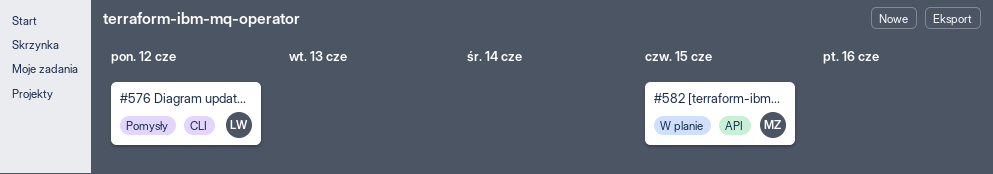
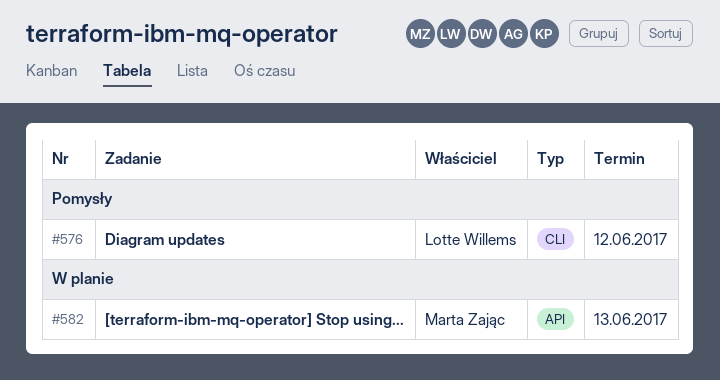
#582, due: Jun 15 -> Jun 13

